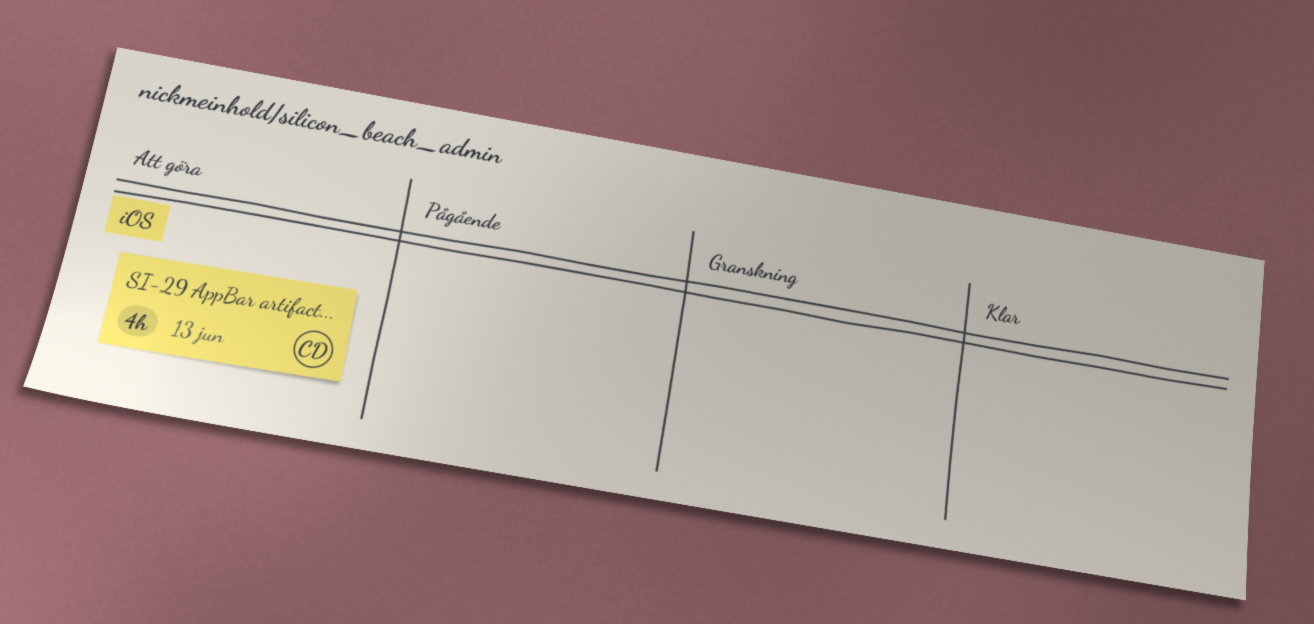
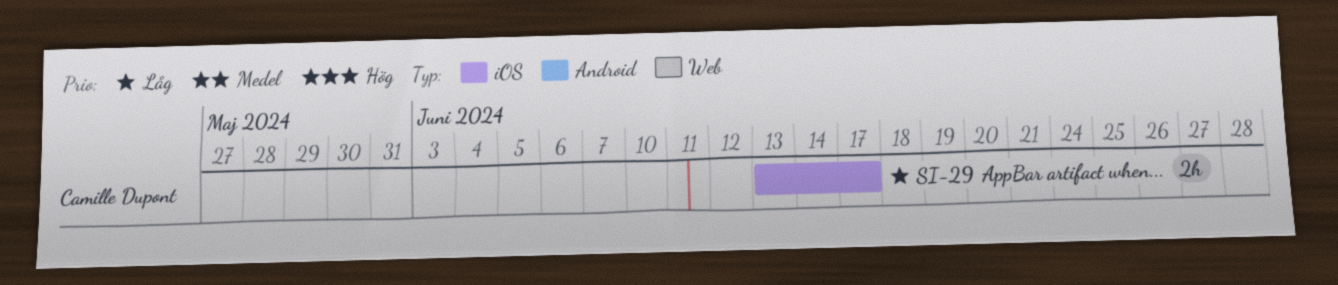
SI-29, estimate: 4h -> 2h
SI-29, due: Jun 13 -> Jun 17

